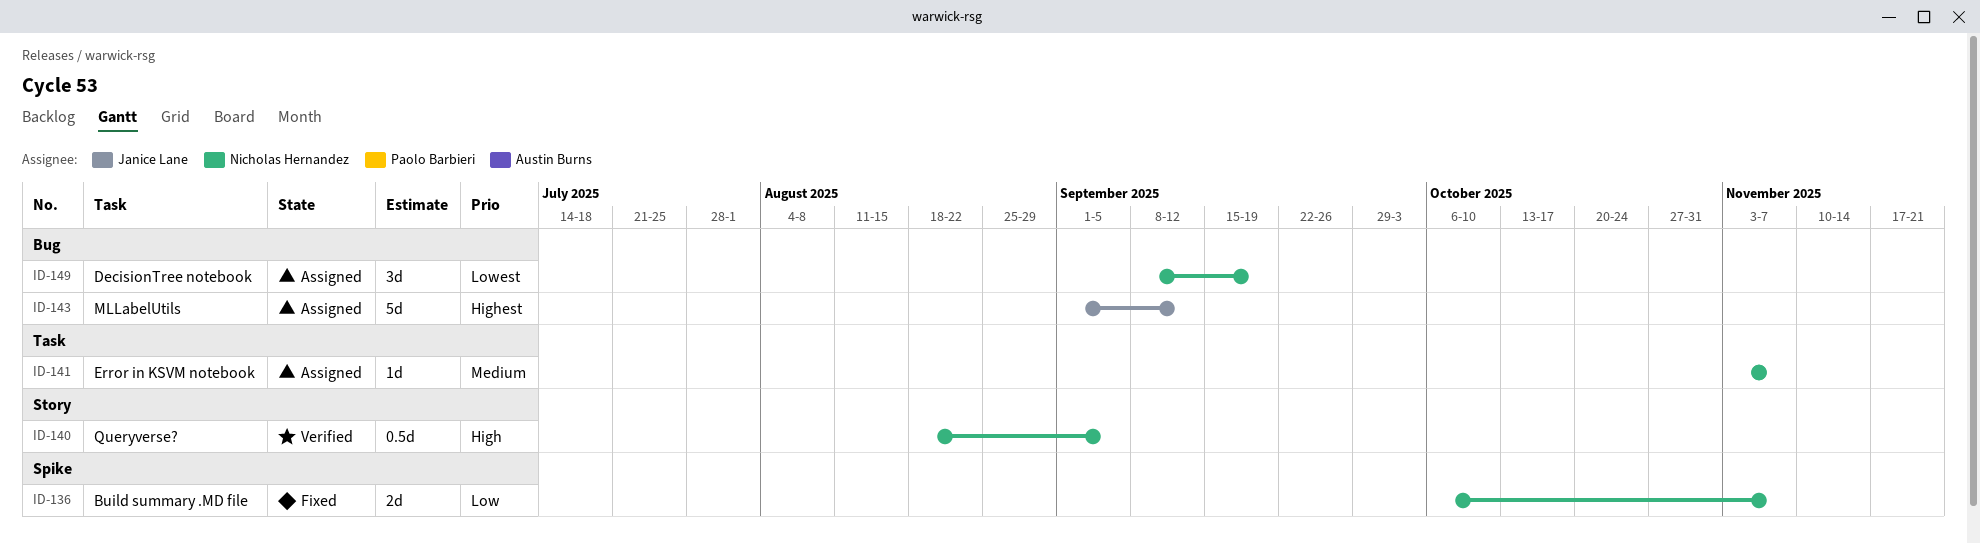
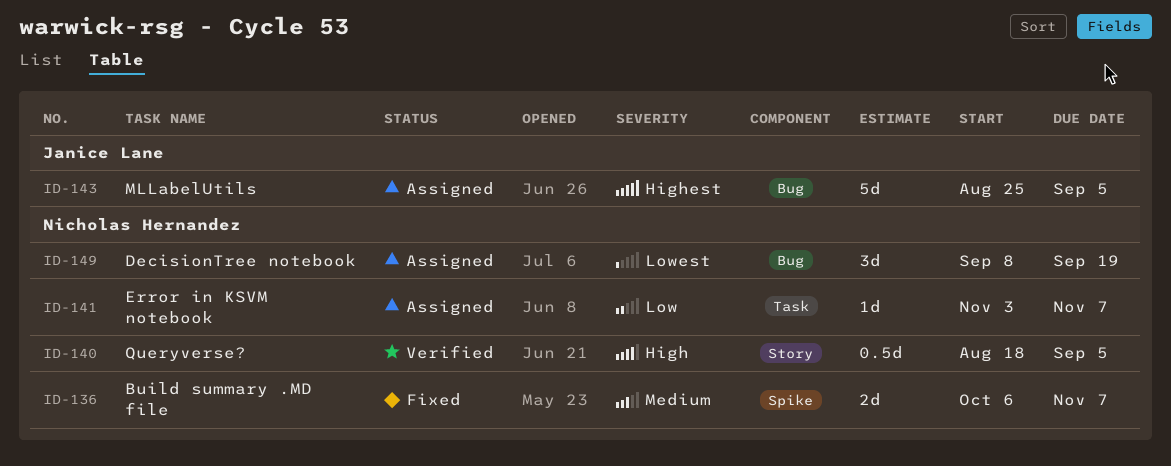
ID-136, priority: Low -> Medium
ID-141, priority: Medium -> Low
ID-143, start: Sep 1 -> Aug 25
ID-143, due: Sep 12 -> Sep 5

